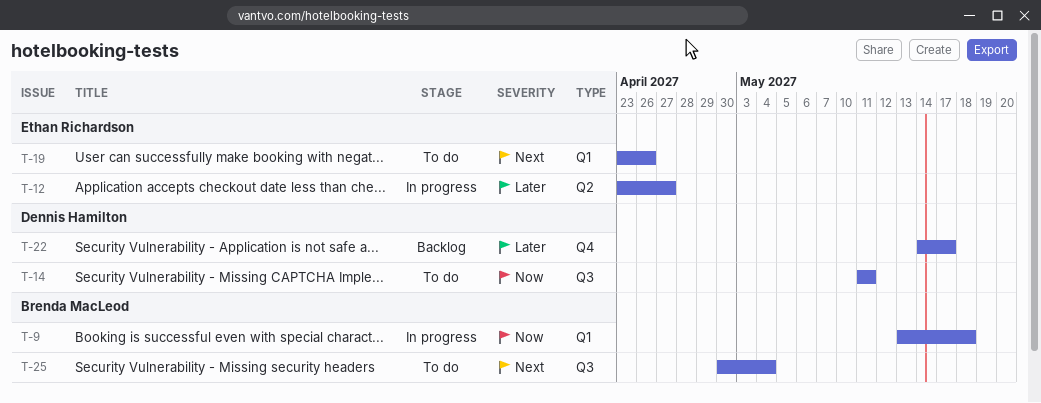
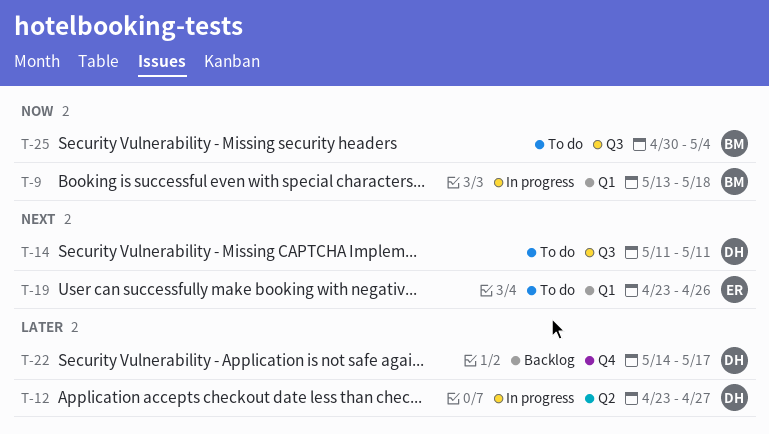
T-12, owner: Ethan Richardson -> Dennis Hamilton
T-14, priority: Now -> Next
T-25, priority: Next -> Now

